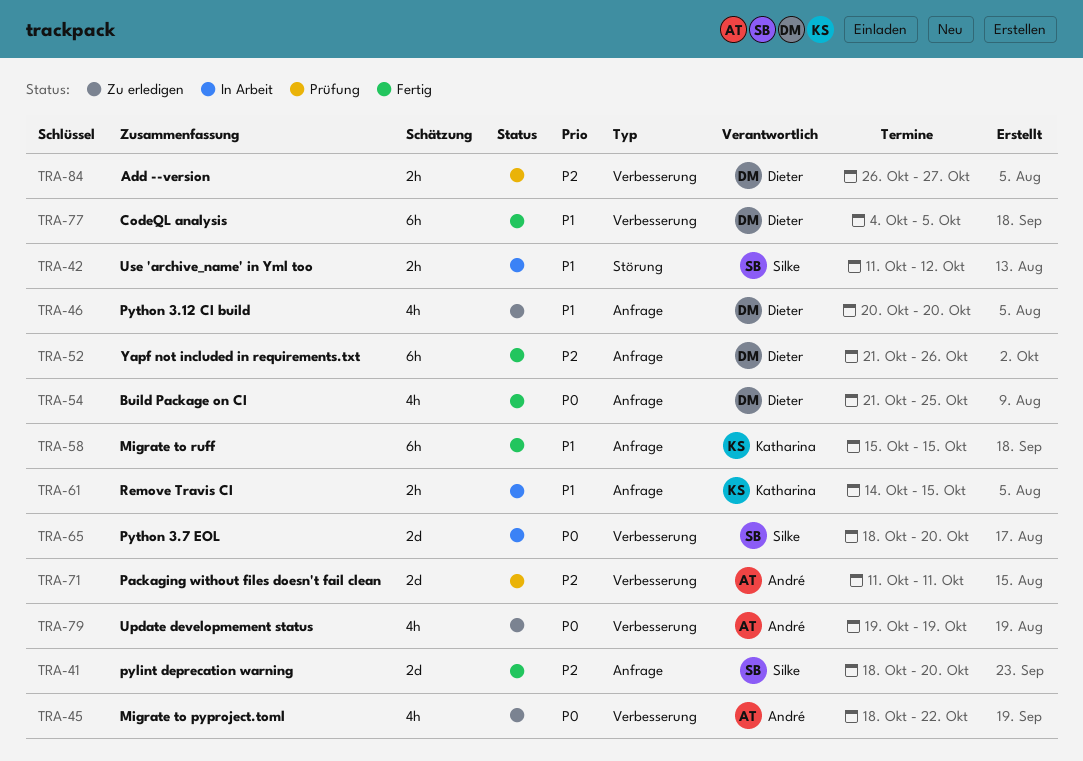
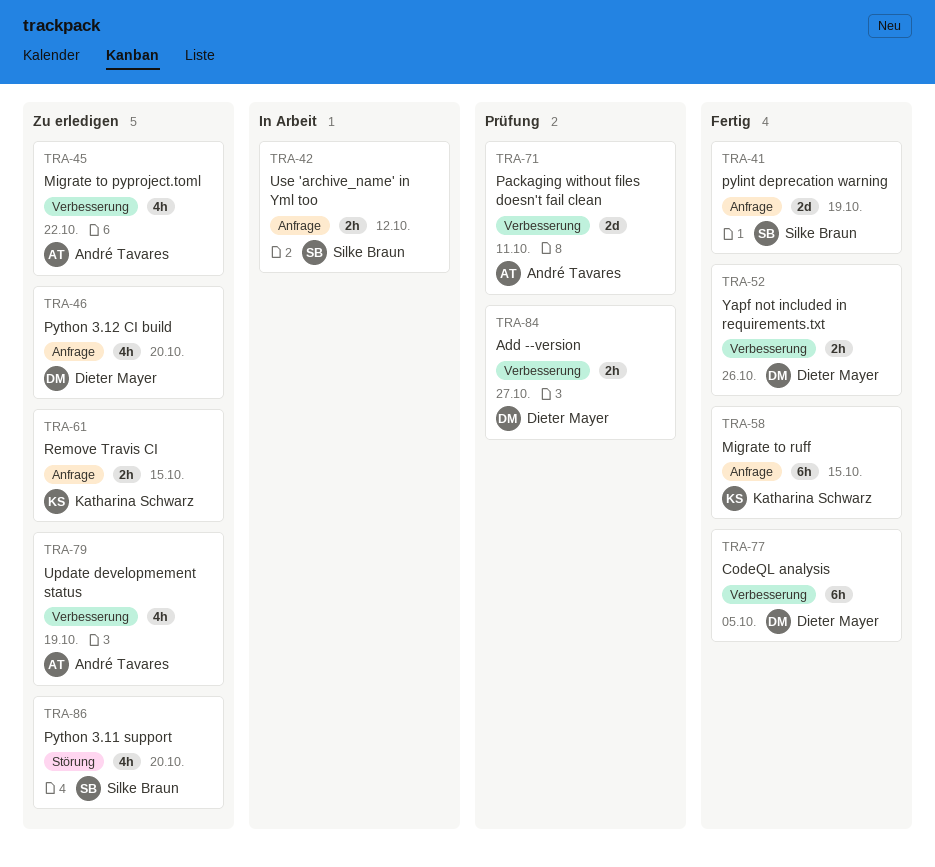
TRA-41, due: Oct 20 -> Oct 19
TRA-42, label: Störung -> Anfrage
TRA-52, label: Anfrage -> Verbesserung
TRA-52, estimate: 6h -> 2h
TRA-54: present -> none
TRA-61, status: In Arbeit -> Zu erledigen
TRA-65: present -> none
TRA-86: none -> present

